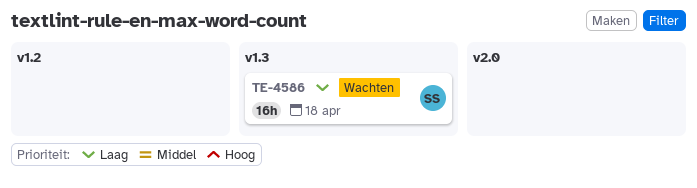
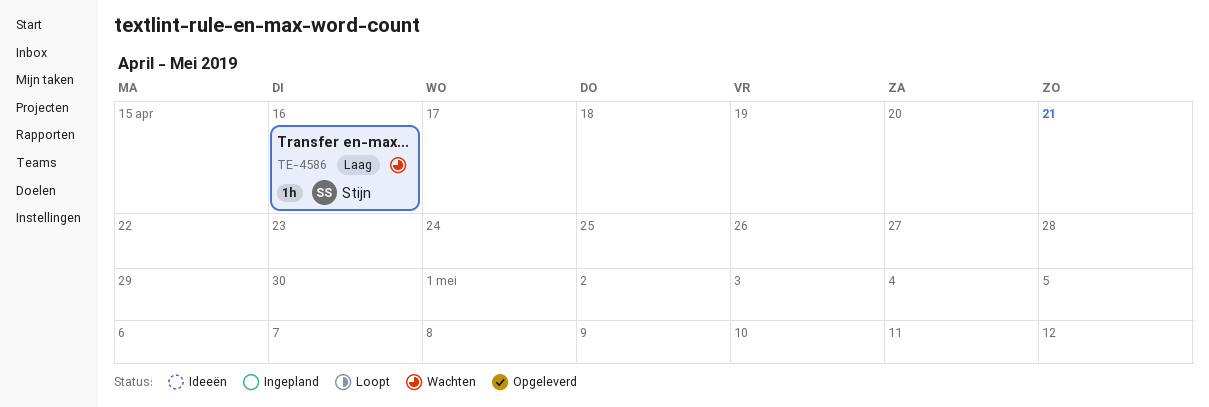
TE-4586, estimate: 16h -> 1h
TE-4586, due: Apr 18 -> Apr 16

